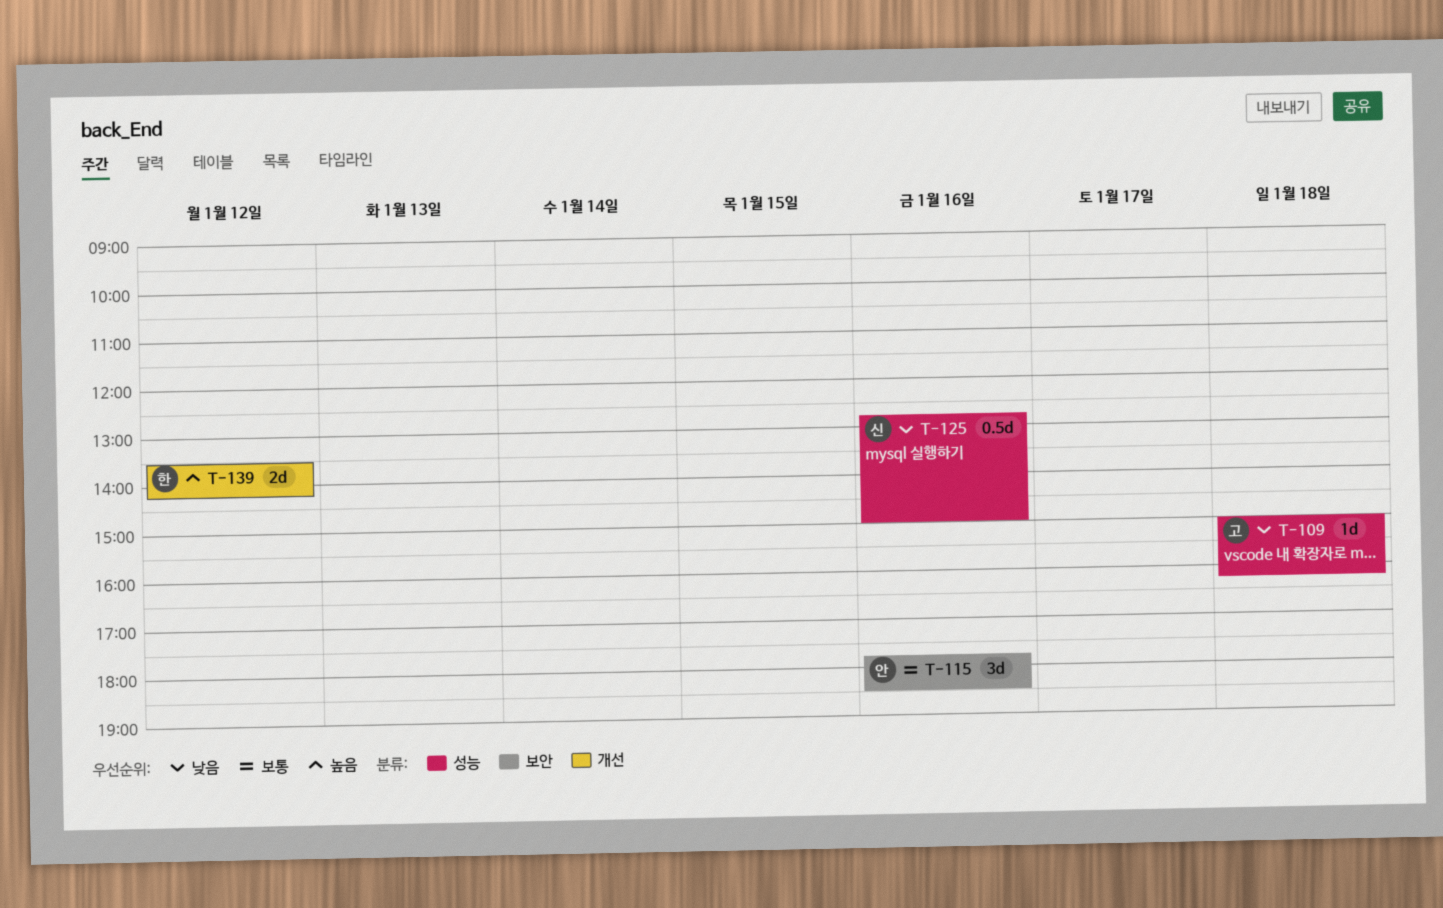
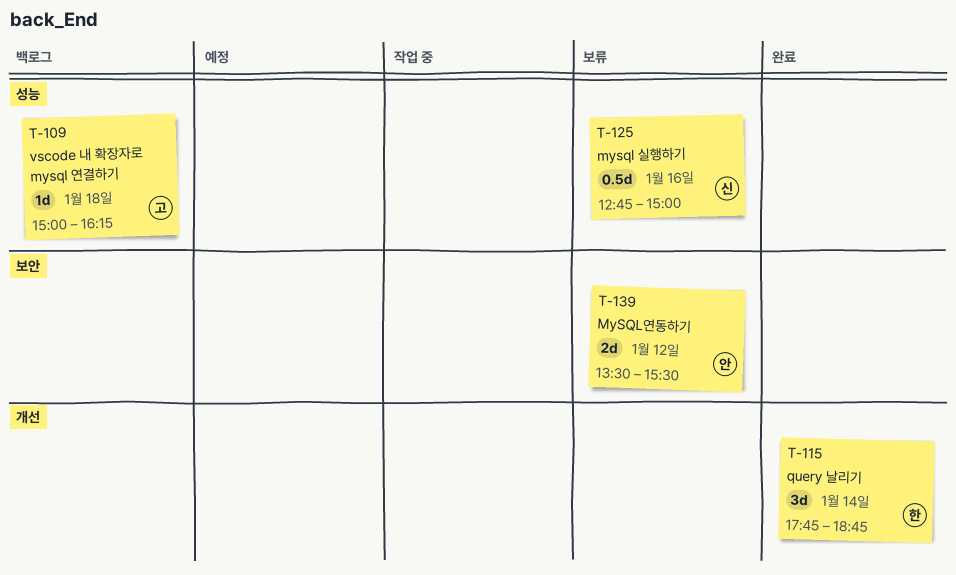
T-115, owner: 안 -> 한
T-115, label: 보안 -> 개선
T-115, day: Jan 16 -> Jan 14
T-115, ends: 18:30 -> 18:45
T-139, owner: 한 -> 안
T-139, label: 개선 -> 보안
T-139, ends: 14:15 -> 15:30

